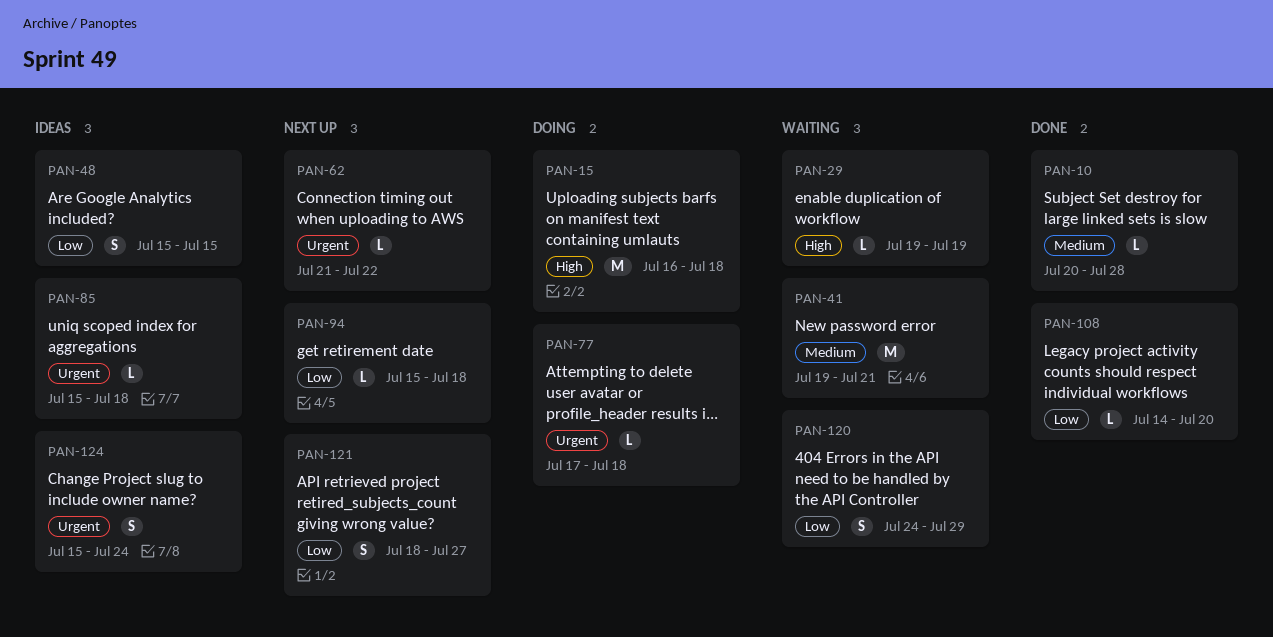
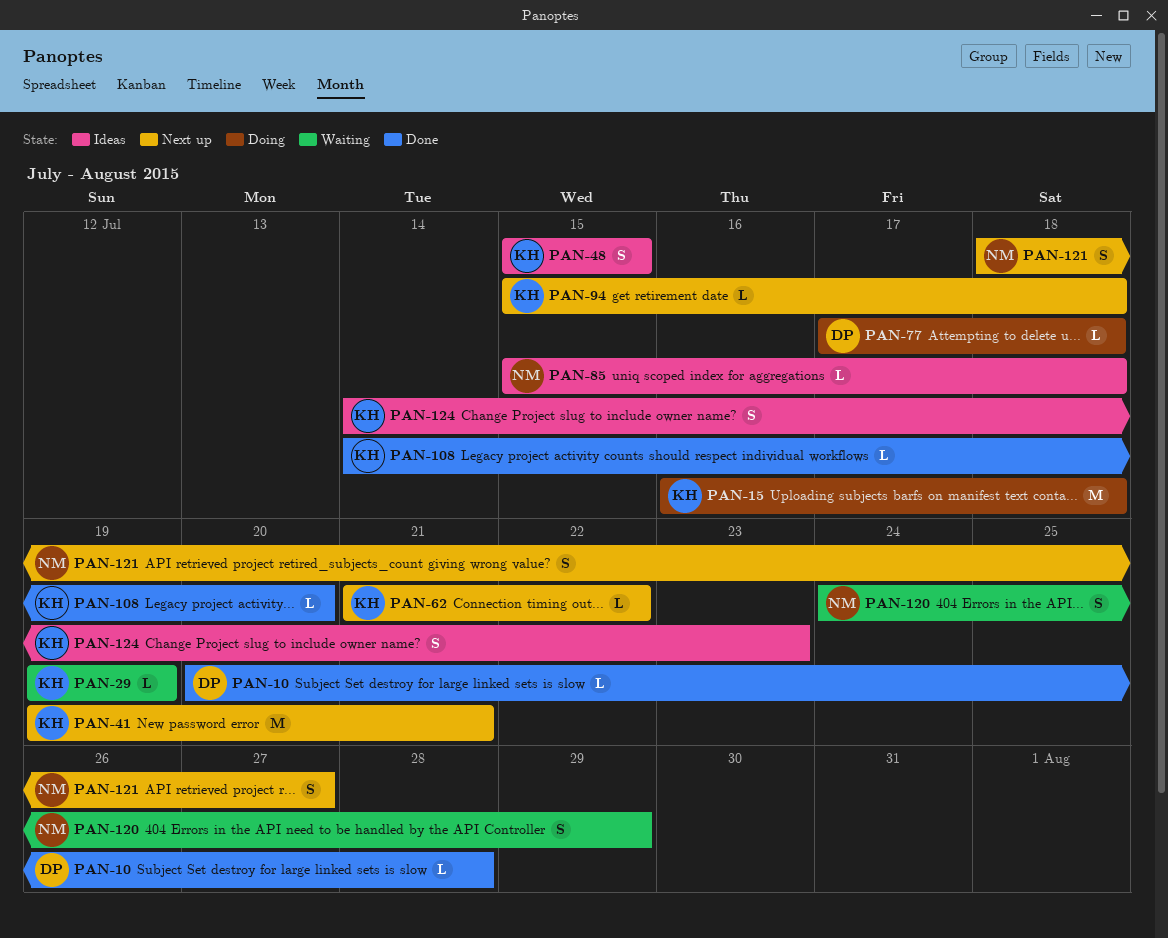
PAN-41, status: Waiting -> Next up
PAN-124, start: Jul 15 -> Jul 14
PAN-124, due: Jul 24 -> Jul 23

